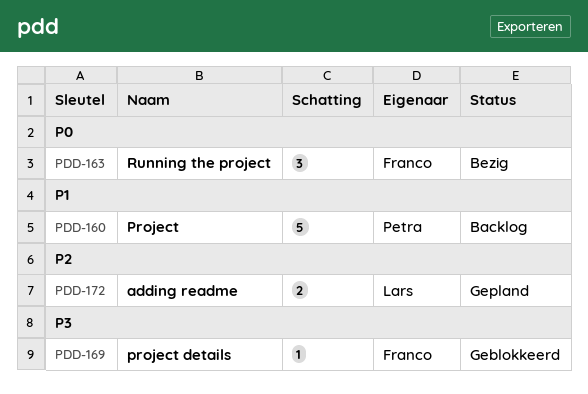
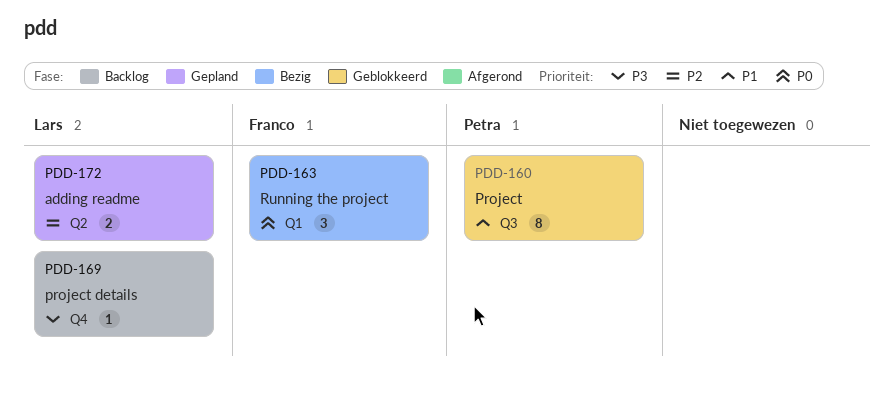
PDD-160, status: Backlog -> Geblokkeerd
PDD-160, estimate: 5 -> 8
PDD-169, status: Geblokkeerd -> Backlog
PDD-169, owner: Franco -> Lars

